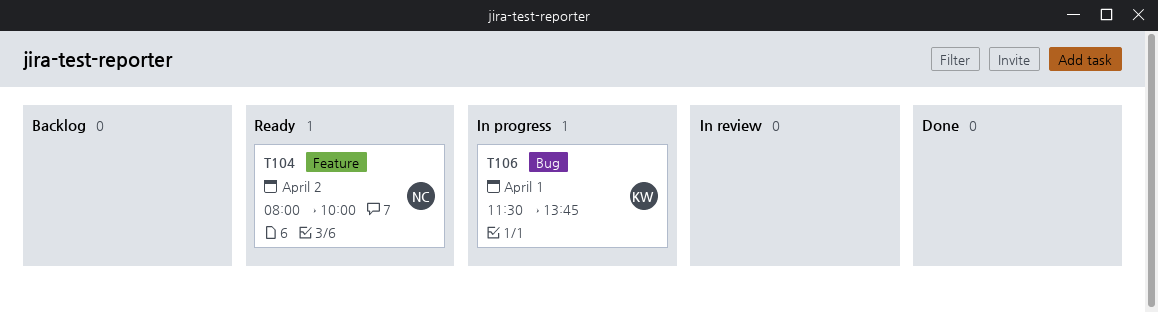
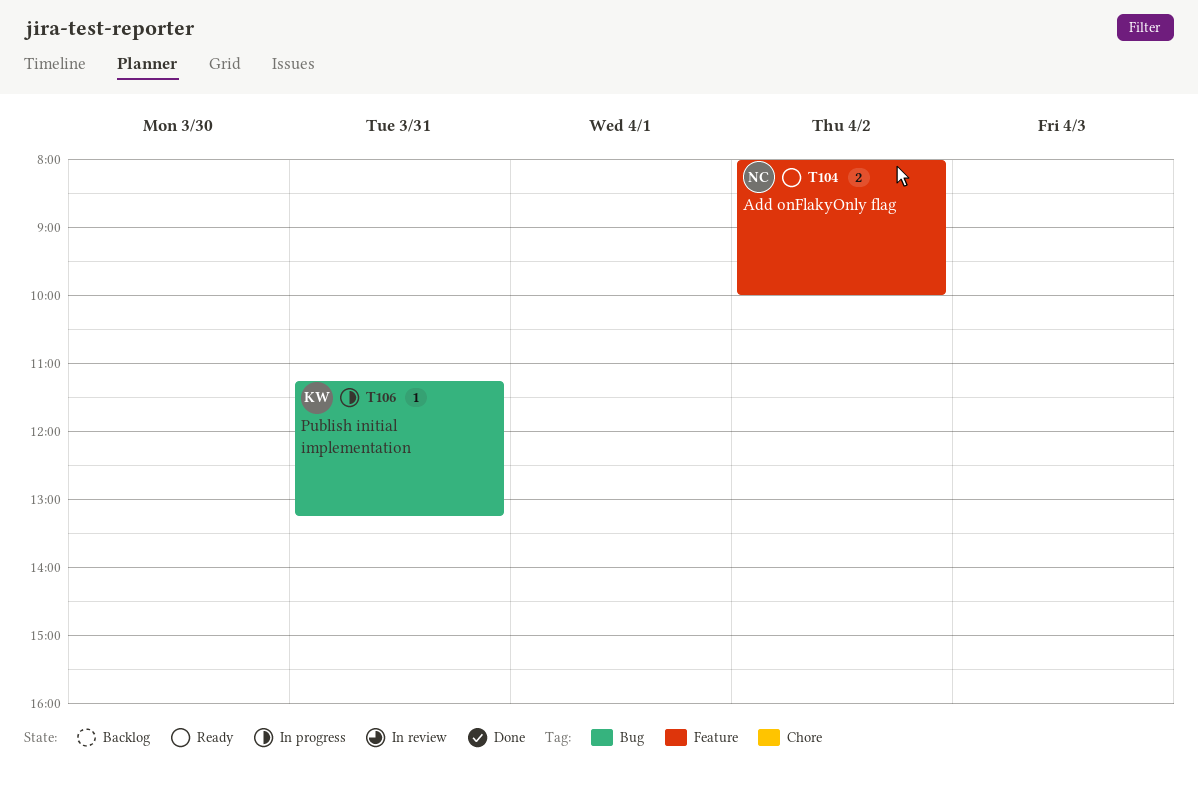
T106, day: Apr 1 -> Mar 31
T106, begins: 11:30 -> 11:15
T106, ends: 13:45 -> 13:15

